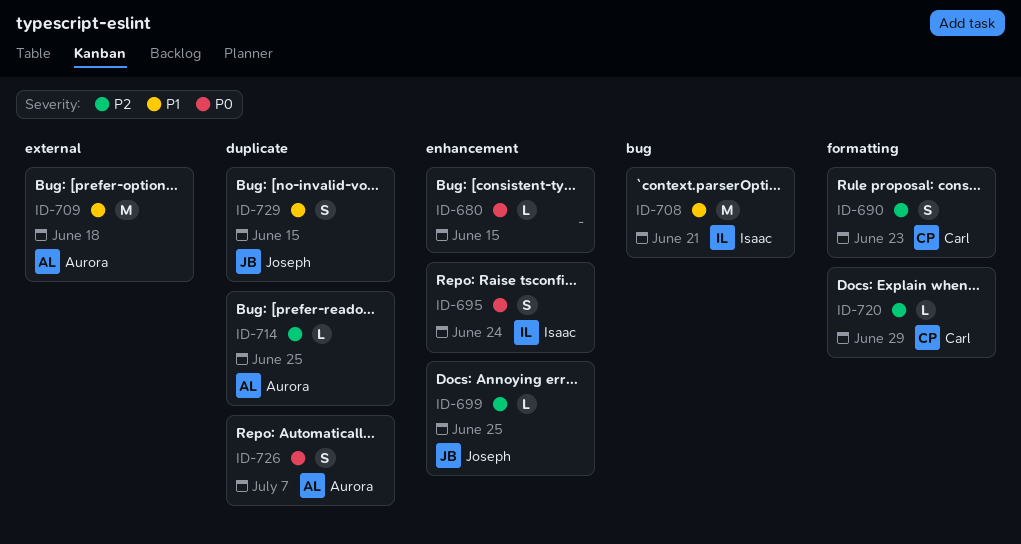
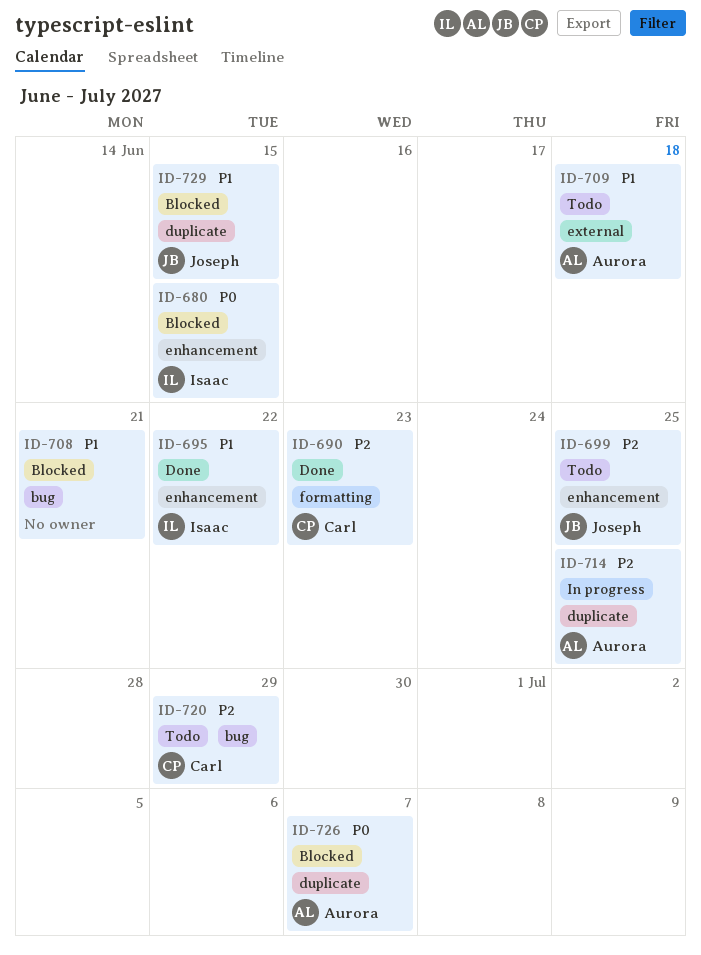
ID-680, owner: none -> Isaac
ID-695, priority: P0 -> P1
ID-695, due: Jun 24 -> Jun 22
ID-708, owner: Isaac -> none
ID-720, label: formatting -> bug

